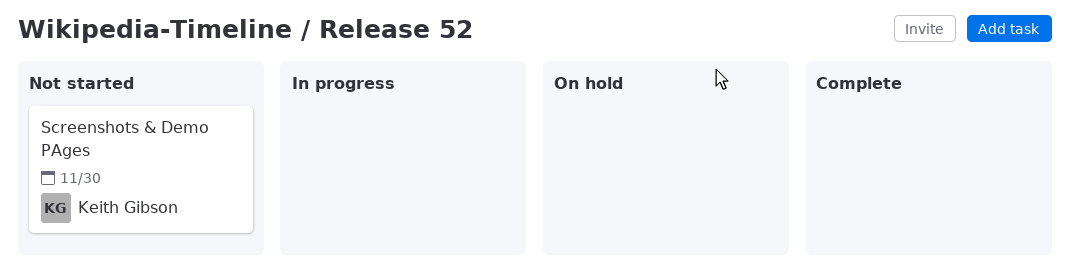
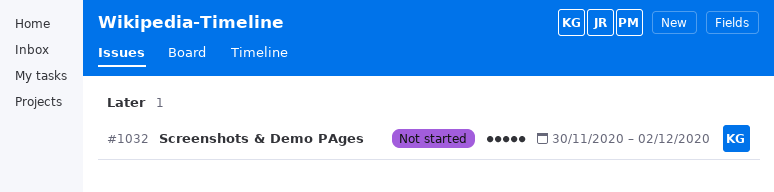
Screenshots & Demo PAges, due: Nov 30 -> Dec 2

